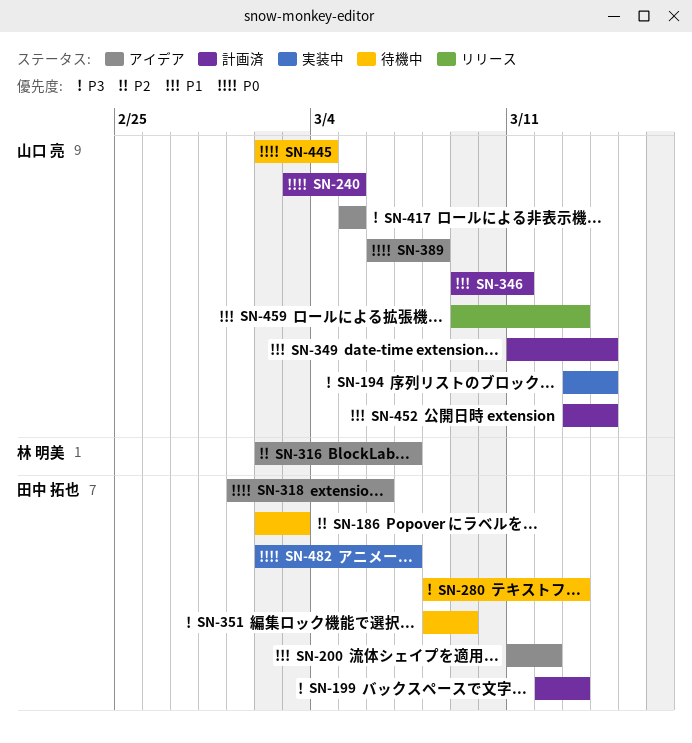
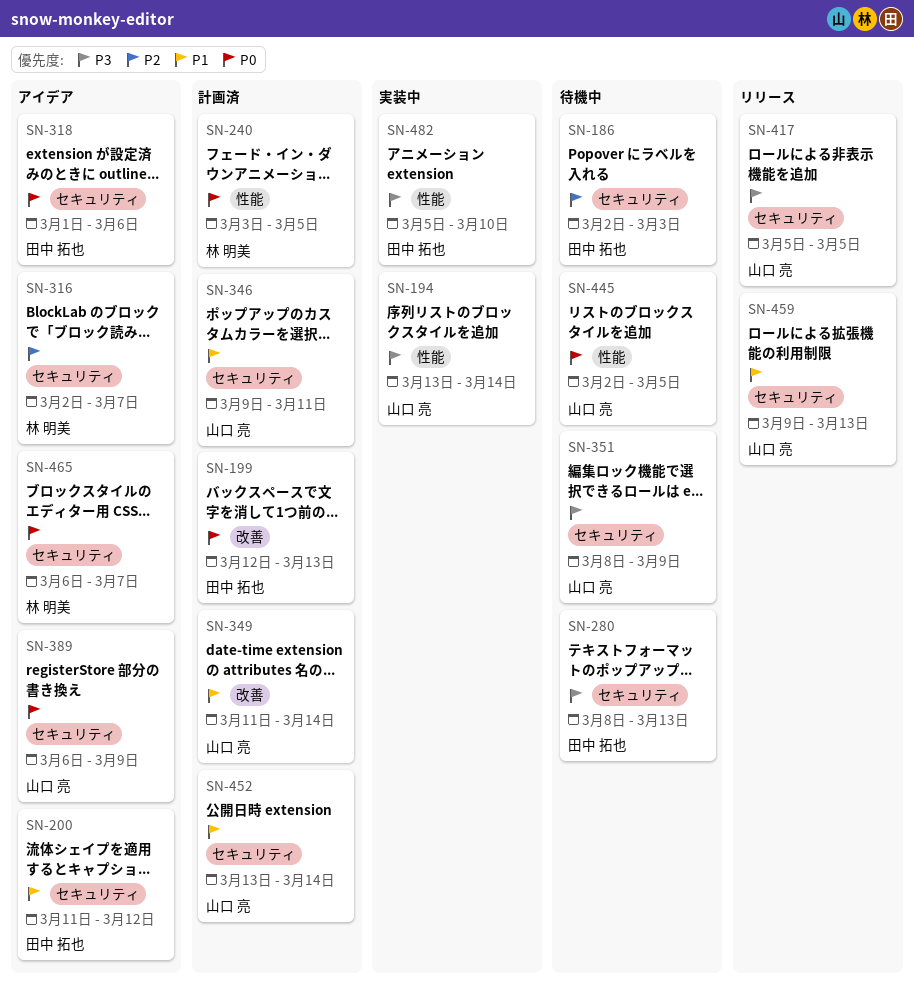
SN-199, priority: P3 -> P0
SN-240, owner: 山口 亮 -> 林 明美
SN-351, owner: 田中 拓也 -> 山口 亮
SN-389, due: Mar 8 -> Mar 9
SN-417, status: アイデア -> リリース
SN-445, due: Mar 4 -> Mar 5
SN-465: none -> present
SN-482, priority: P0 -> P3
SN-482, start: Mar 2 -> Mar 5
SN-482, due: Mar 7 -> Mar 10

